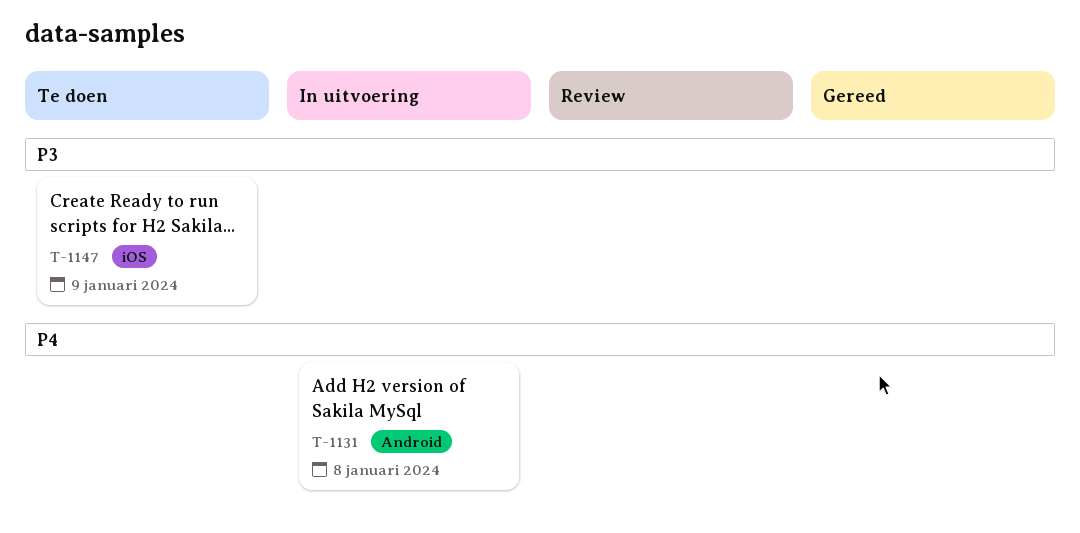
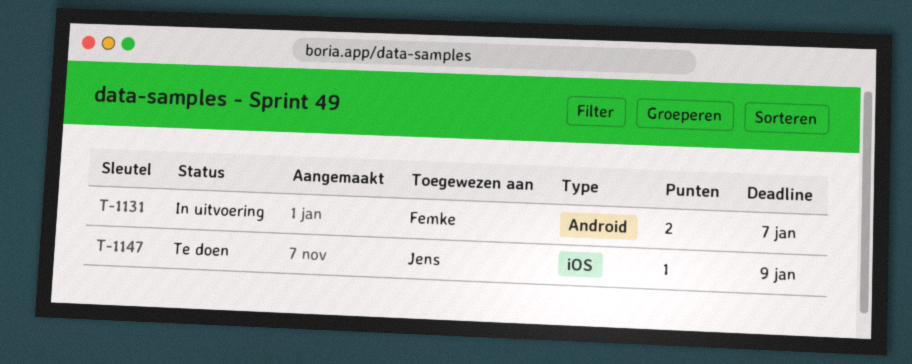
T-1131, due: Jan 8 -> Jan 7

